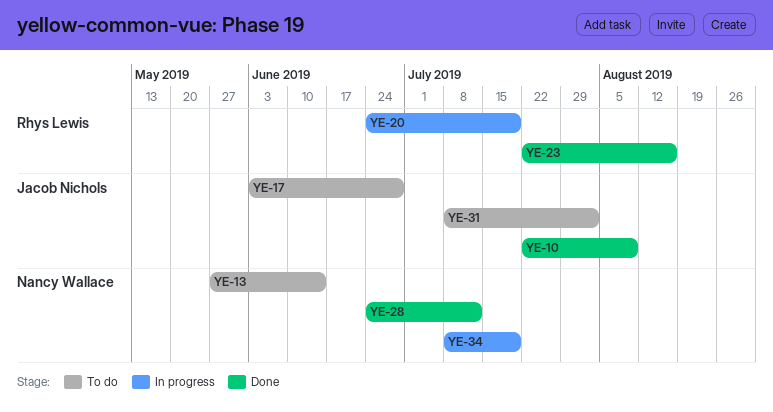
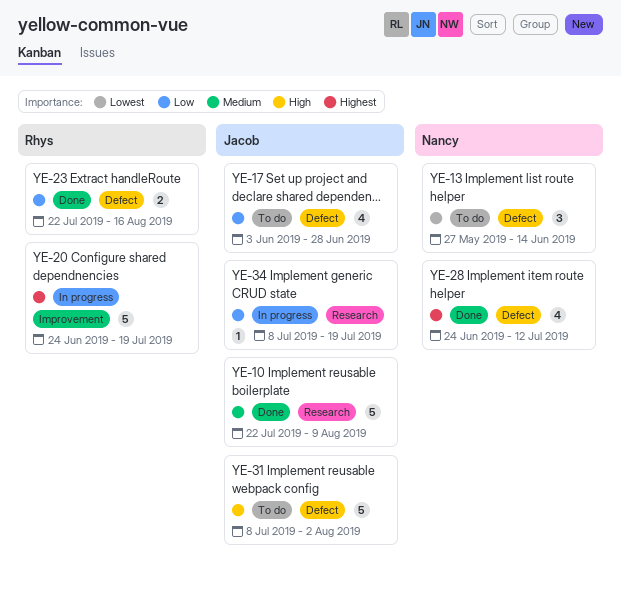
YE-34, owner: Nancy Wallace -> Jacob Nichols

